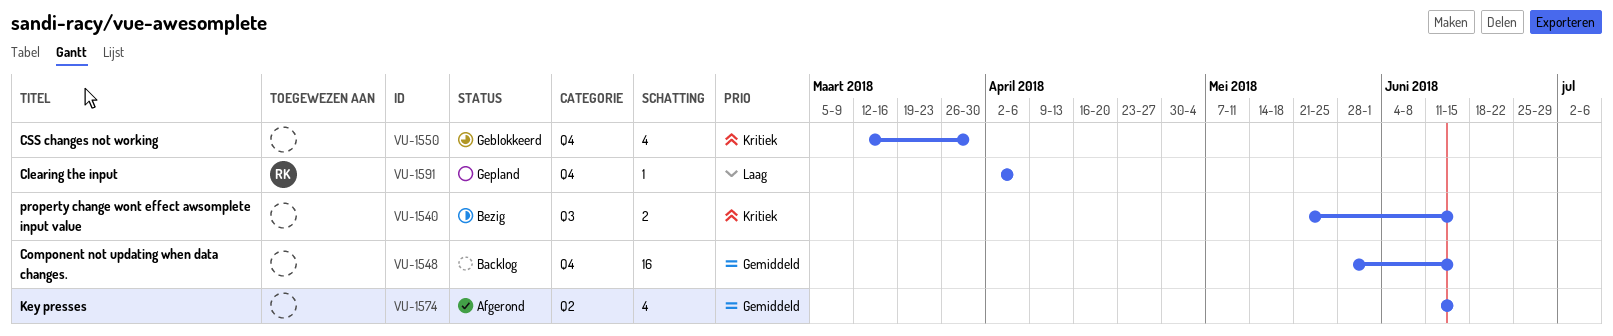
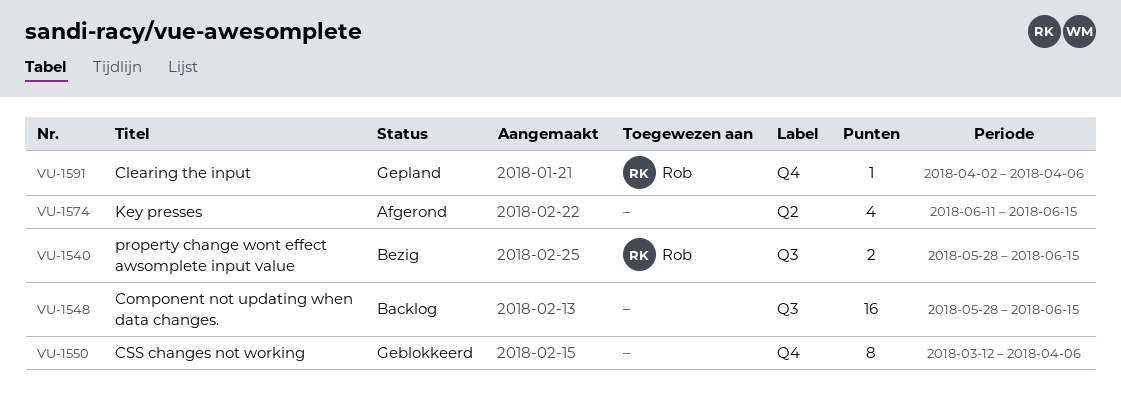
VU-1540, owner: none -> Rob
VU-1540, start: May 21 -> May 28
VU-1548, label: Q4 -> Q3
VU-1550, estimate: 4 -> 8
VU-1550, due: Mar 30 -> Apr 6

